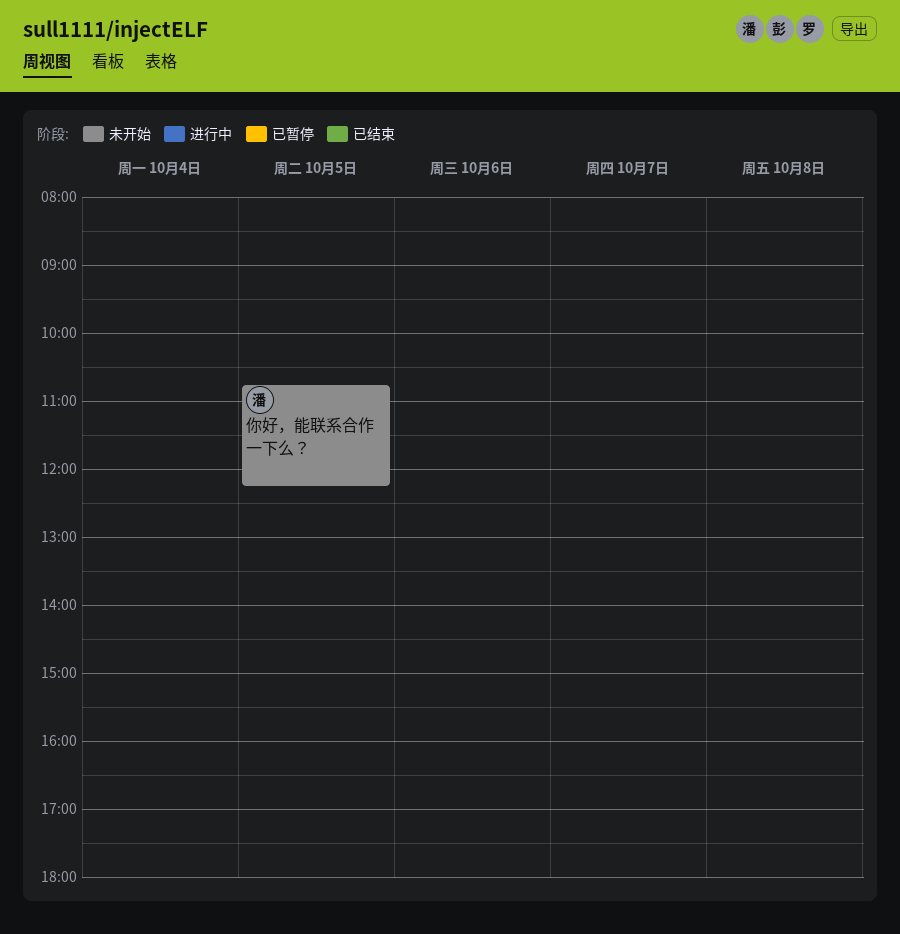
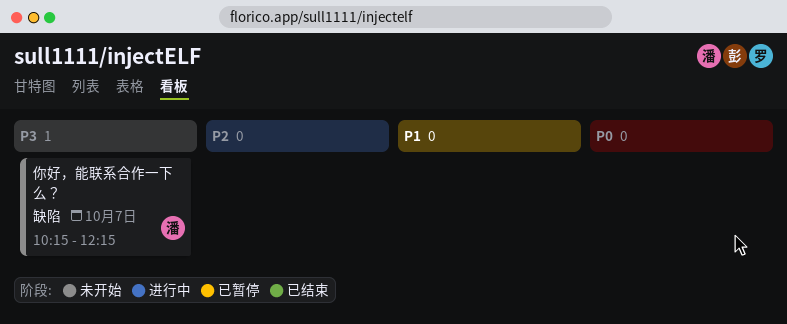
你好，能联系合作一下么？, day: Oct 5 -> Oct 7
你好，能联系合作一下么？, begins: 10:45 -> 10:15

